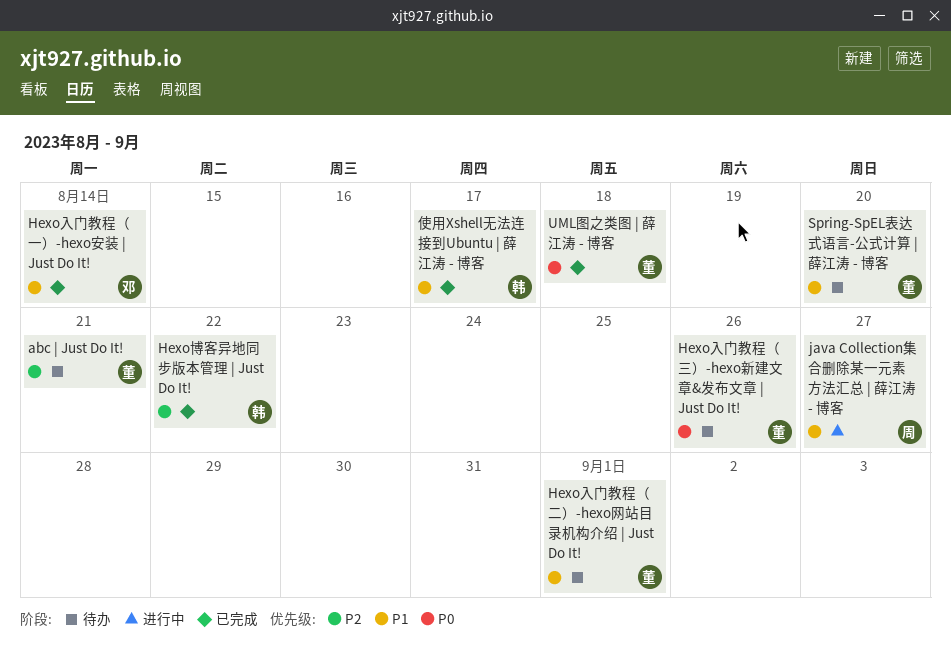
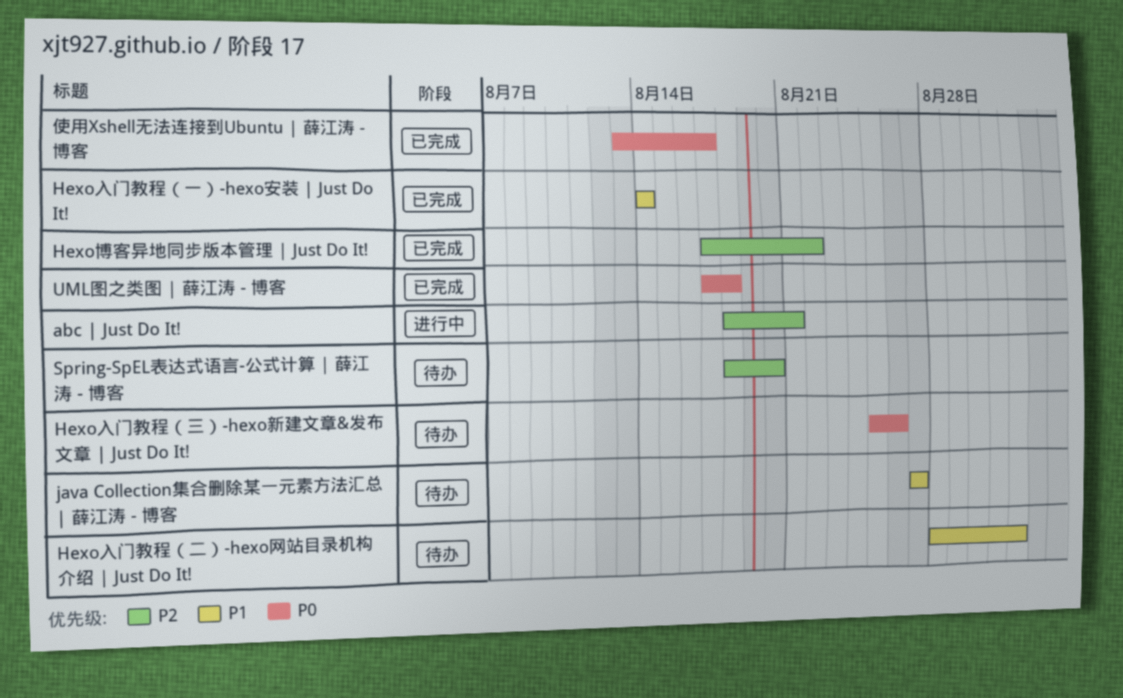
abc | Just Do It!, status: 待办 -> 进行中
java Collection集合删除某一元素方法汇总 | 薛江涛 - 博客, status: 进行中 -> 待办
Spring-SpEL表达式语言-公式计算 | 薛江涛 - 博客, priority: P1 -> P2
使用Xshell无法连接到Ubuntu | 薛江涛 - 博客, priority: P1 -> P0

